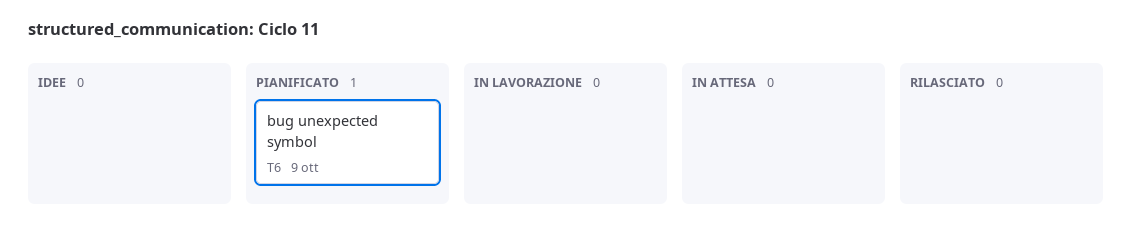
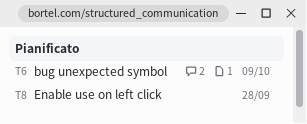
T8: none -> present

